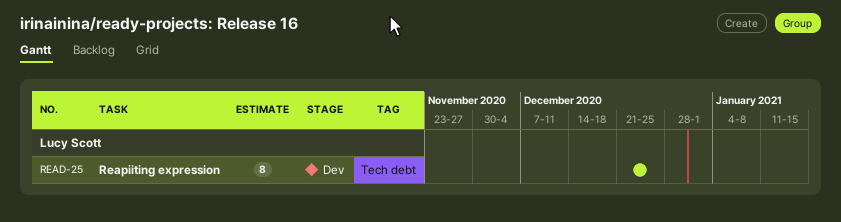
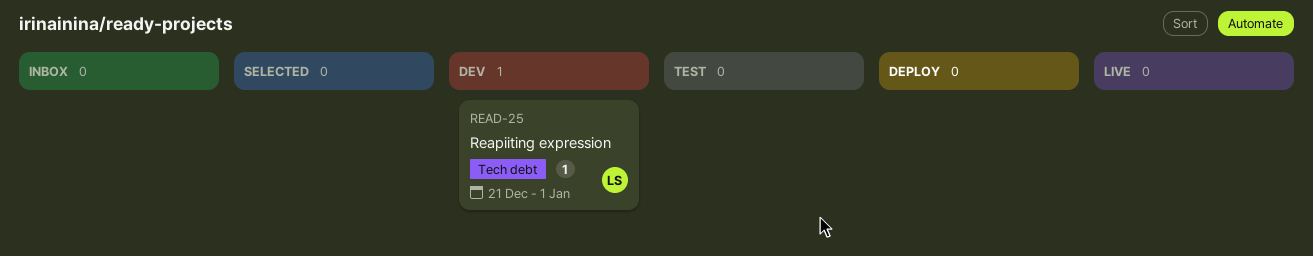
READ-25, estimate: 8 -> 1
READ-25, due: Dec 25 -> Jan 1

